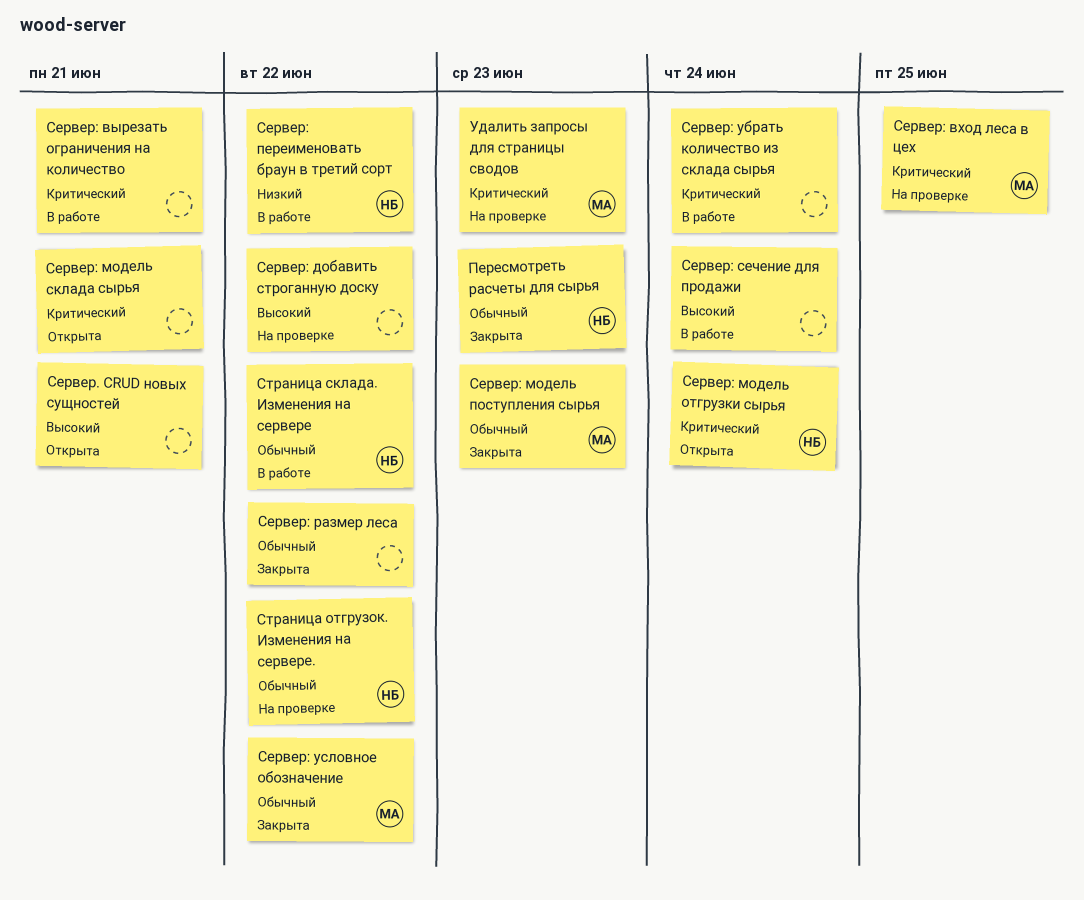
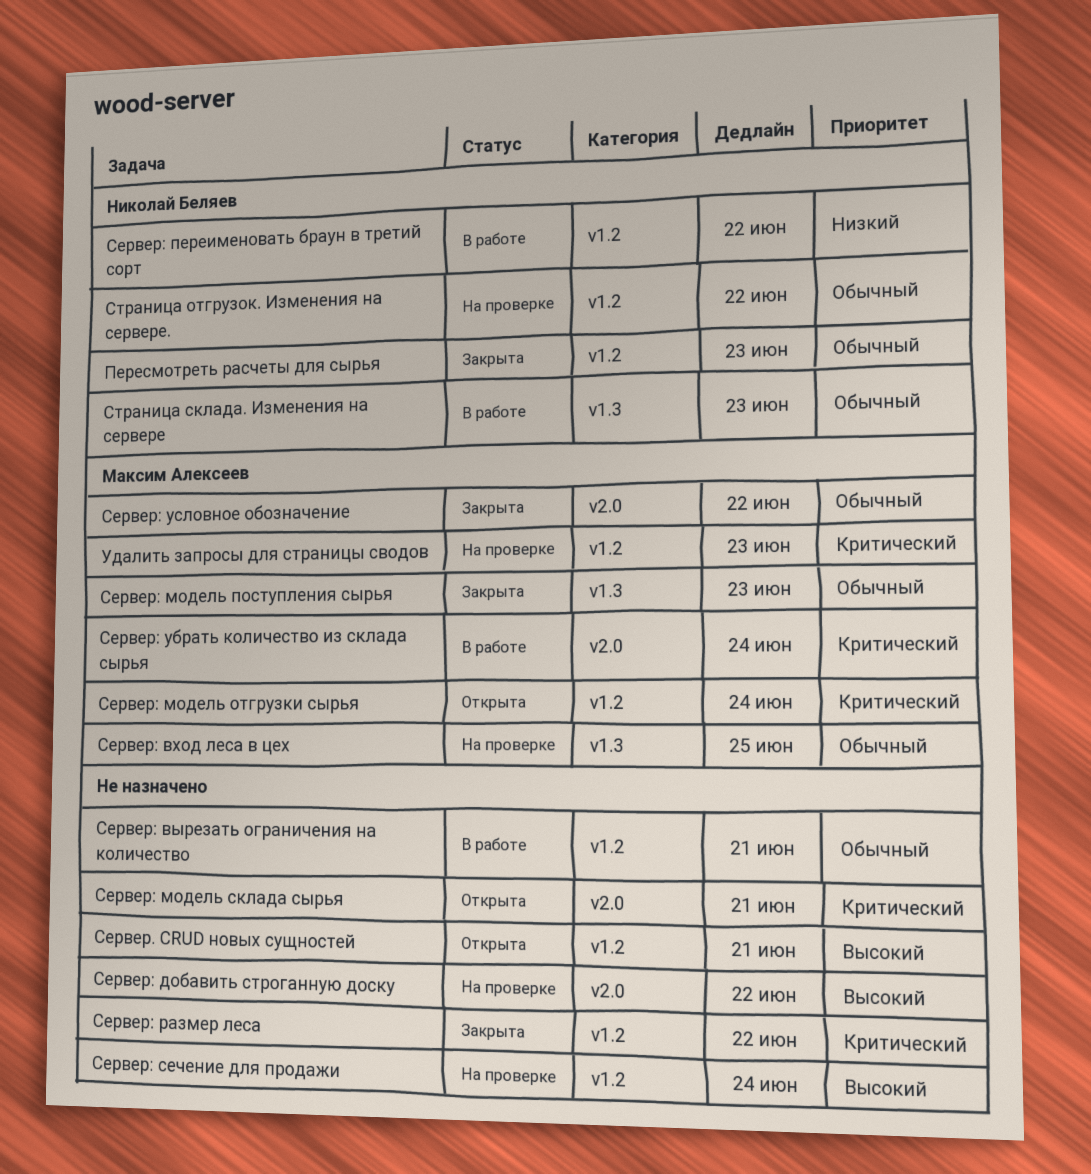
Сервер: вход леса в цех, priority: Критический -> Обычный
Сервер: вырезать ограничения на количество, priority: Критический -> Обычный
Сервер: модель отгрузки сырья, owner: Николай Беляев -> Максим Алексеев
Сервер: размер леса, priority: Обычный -> Критический
Сервер: сечение для продажи, status: В работе -> На проверке
Сервер: убрать количество из склада сырья, owner: none -> Максим Алексеев
Страница склада. Изменения на сервере, due: Jun 22 -> Jun 23

